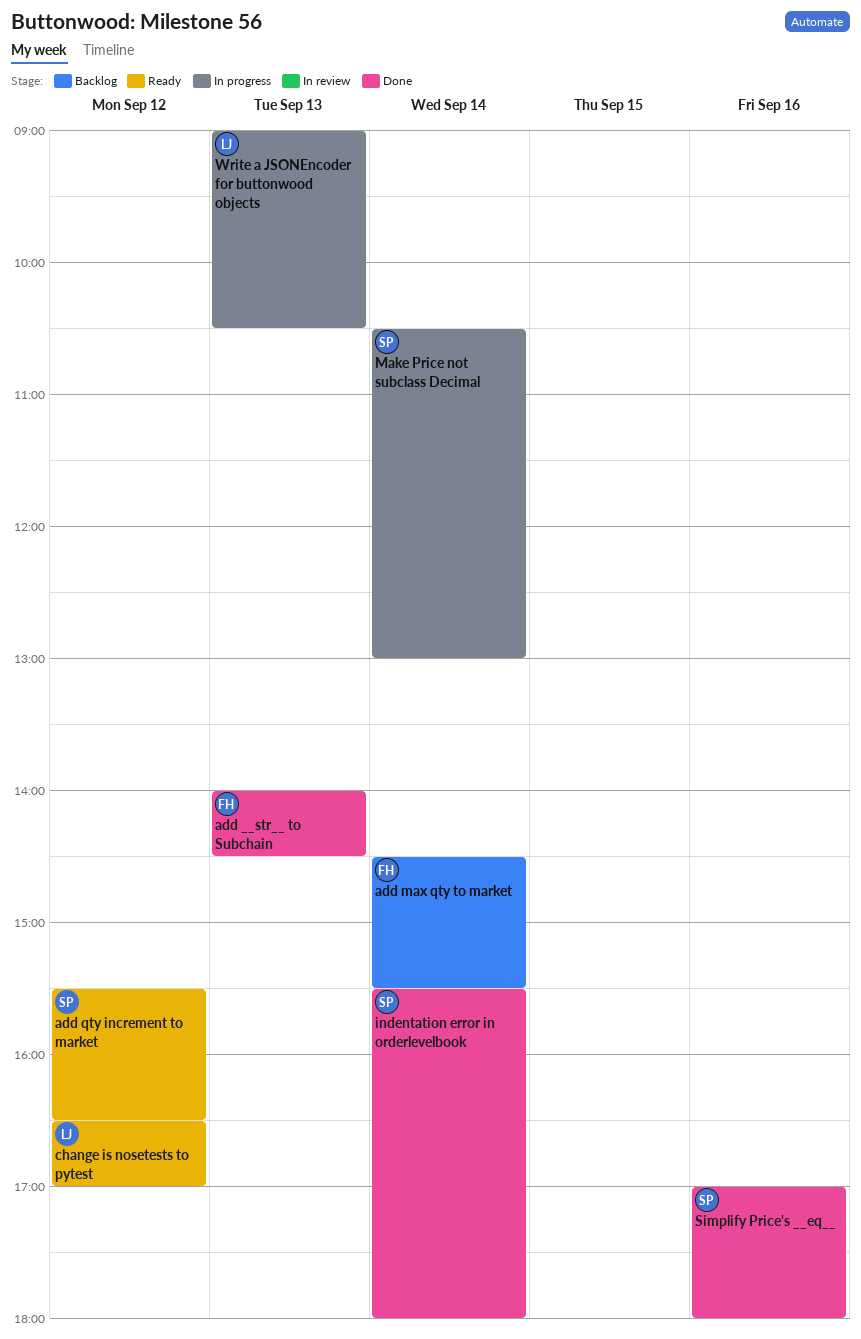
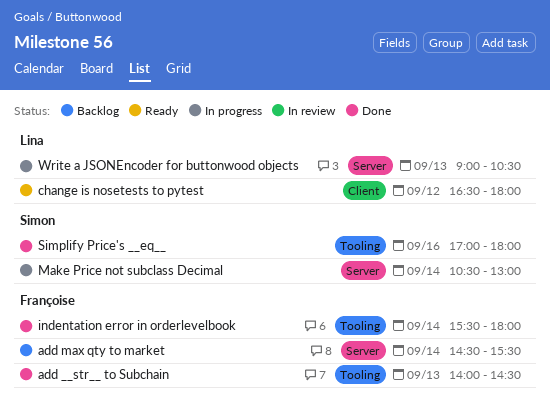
add qty increment to market: present -> none
change is nosetests to pytest, ends: 17:00 -> 18:00
indentation error in orderlevelbook, owner: Simon -> Françoise

